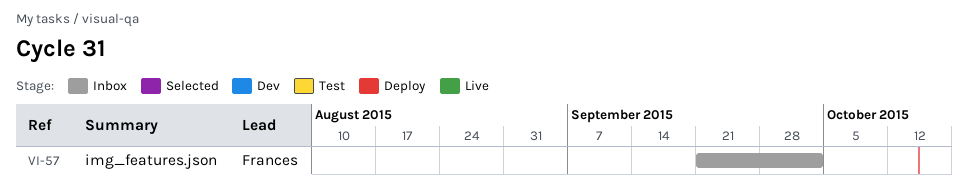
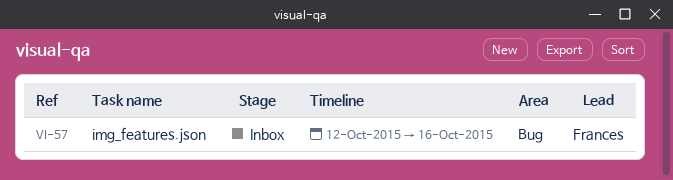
VI-57, start: Sep 21 -> Oct 12
VI-57, due: Oct 2 -> Oct 16

